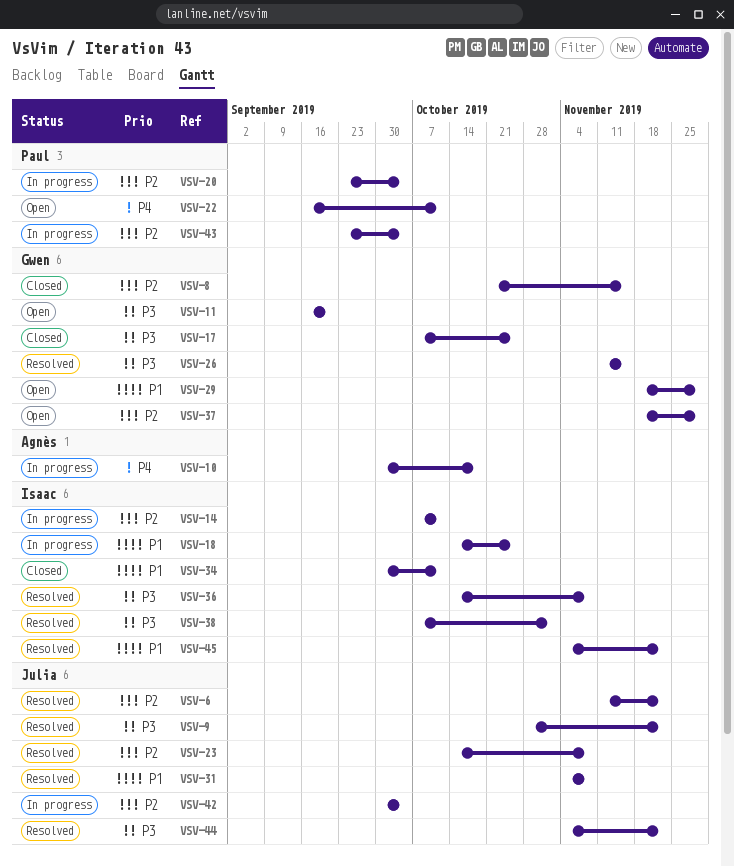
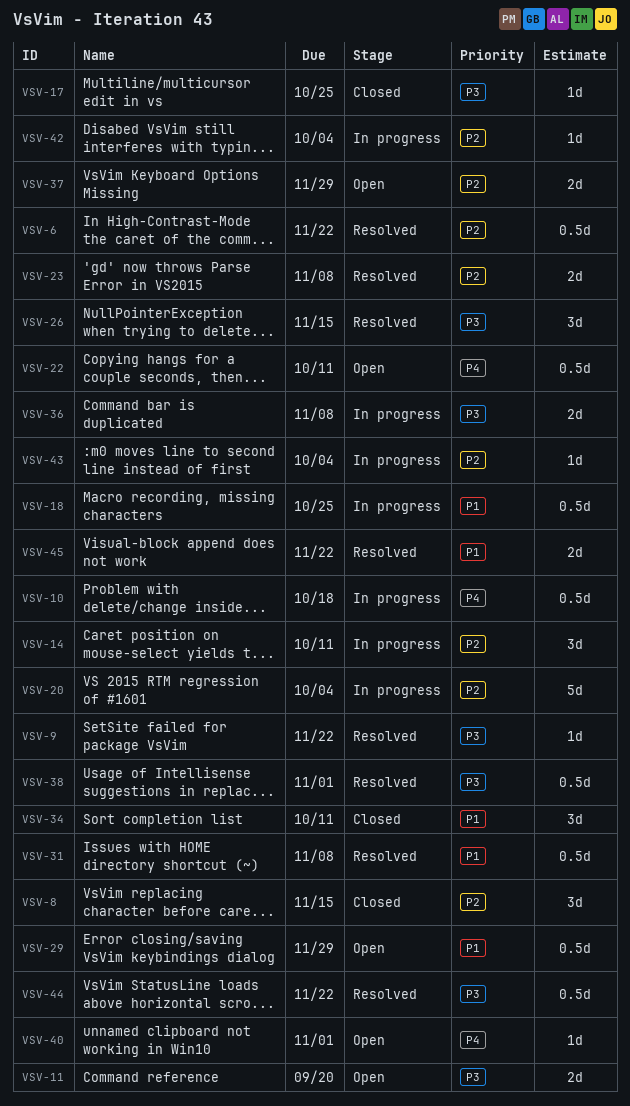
VSV-36, status: Resolved -> In progress
VSV-40: none -> present

